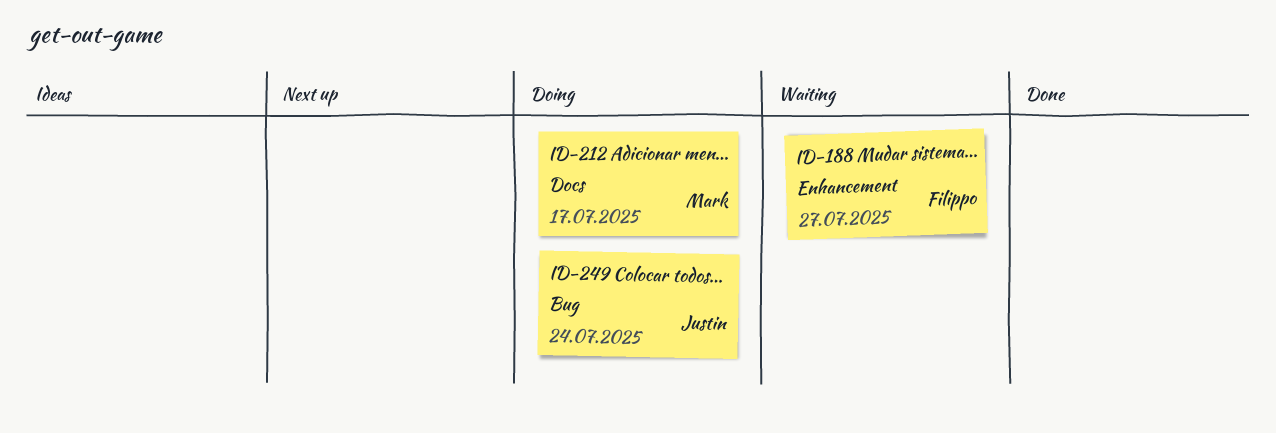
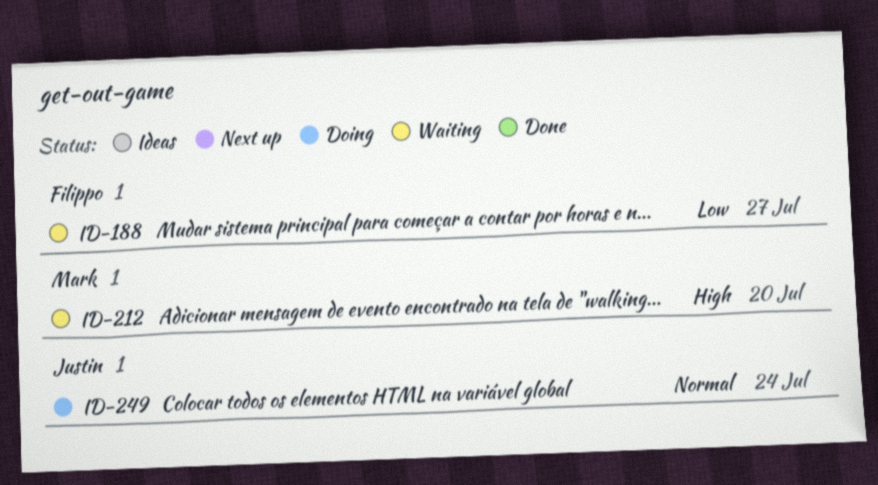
ID-212, status: Doing -> Waiting
ID-212, due: Jul 17 -> Jul 20

